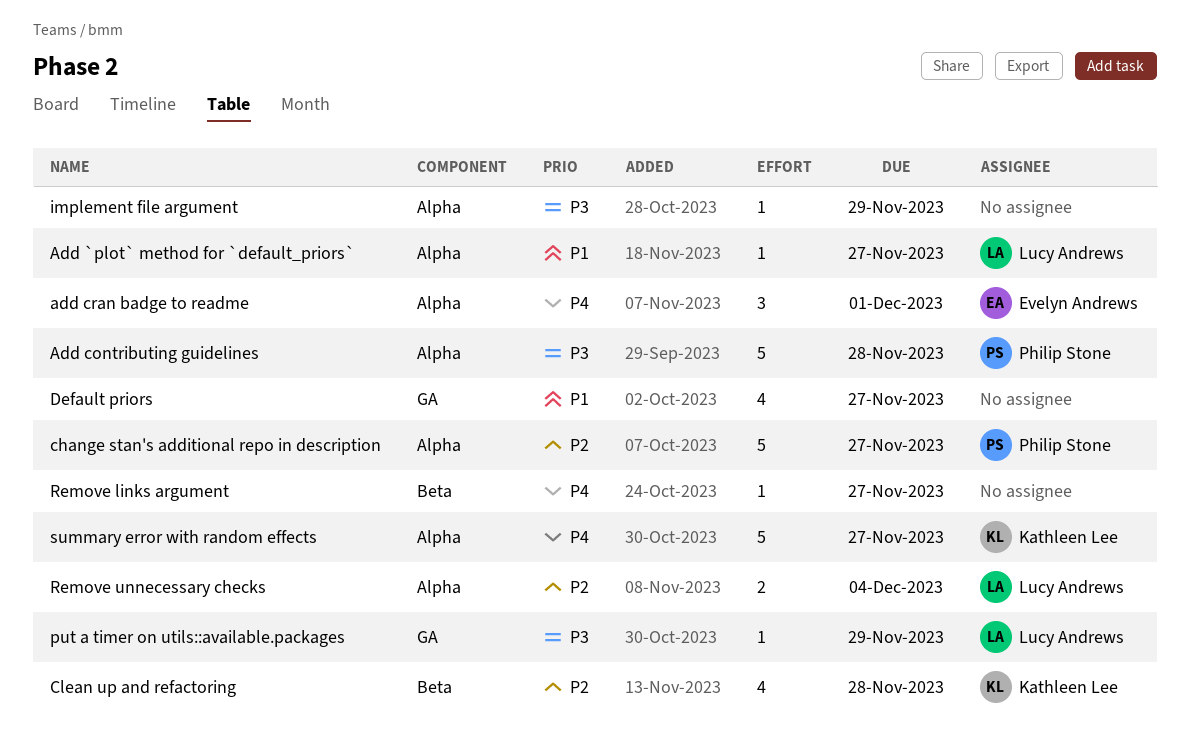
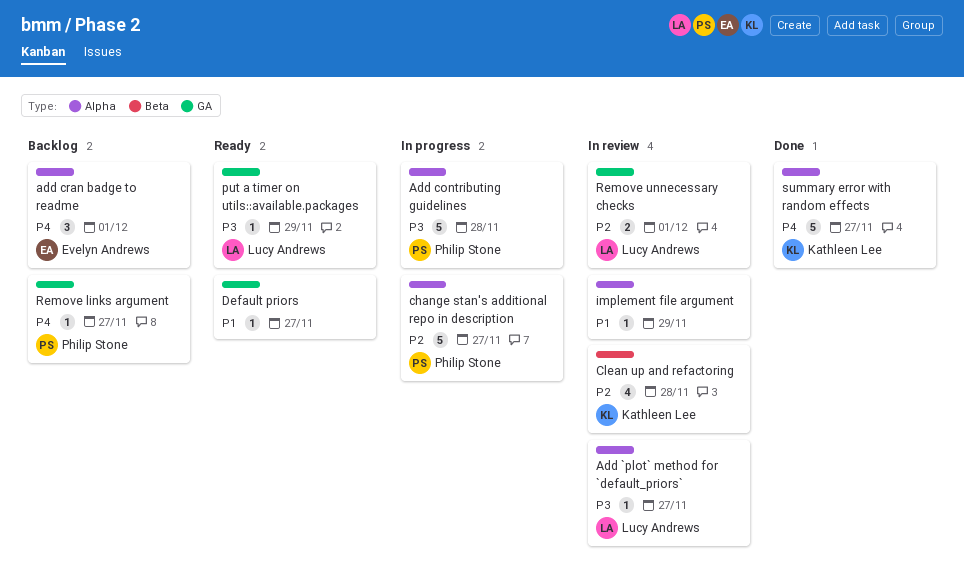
Add `plot` method for `default_priors`, priority: P1 -> P3
Default priors, estimate: 4 -> 1
implement file argument, priority: P3 -> P1
Remove links argument, owner: none -> Philip Stone
Remove links argument, label: Beta -> GA
Remove unnecessary checks, label: Alpha -> GA
Remove unnecessary checks, due: Dec 4 -> Dec 1

